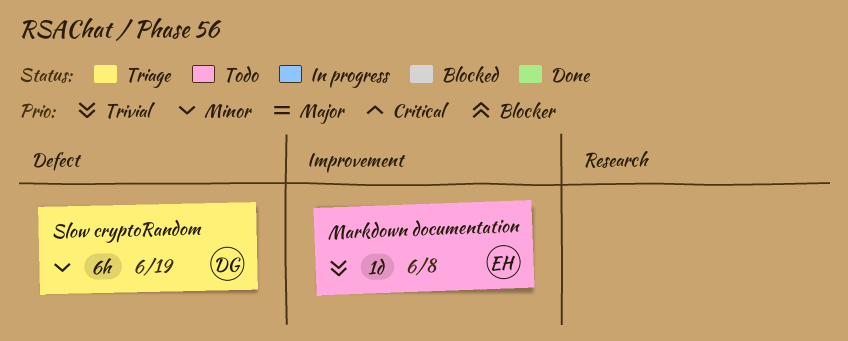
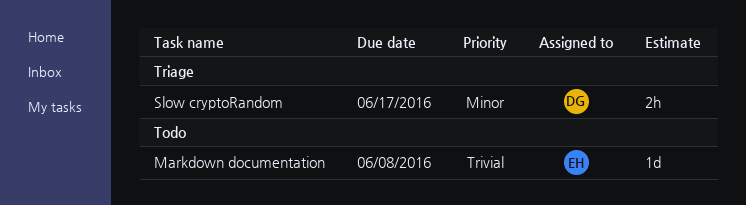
Slow cryptoRandom, estimate: 6h -> 2h
Slow cryptoRandom, due: Jun 19 -> Jun 17

